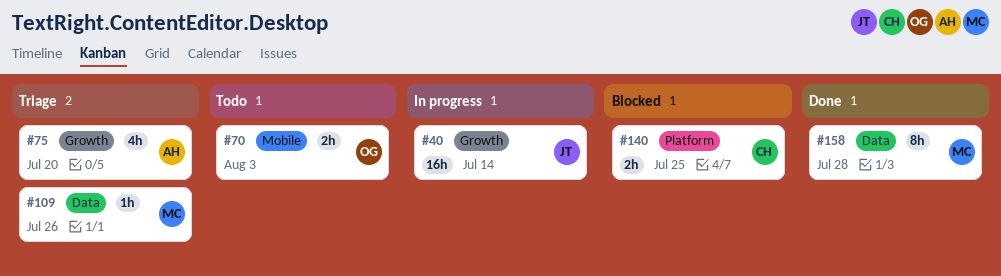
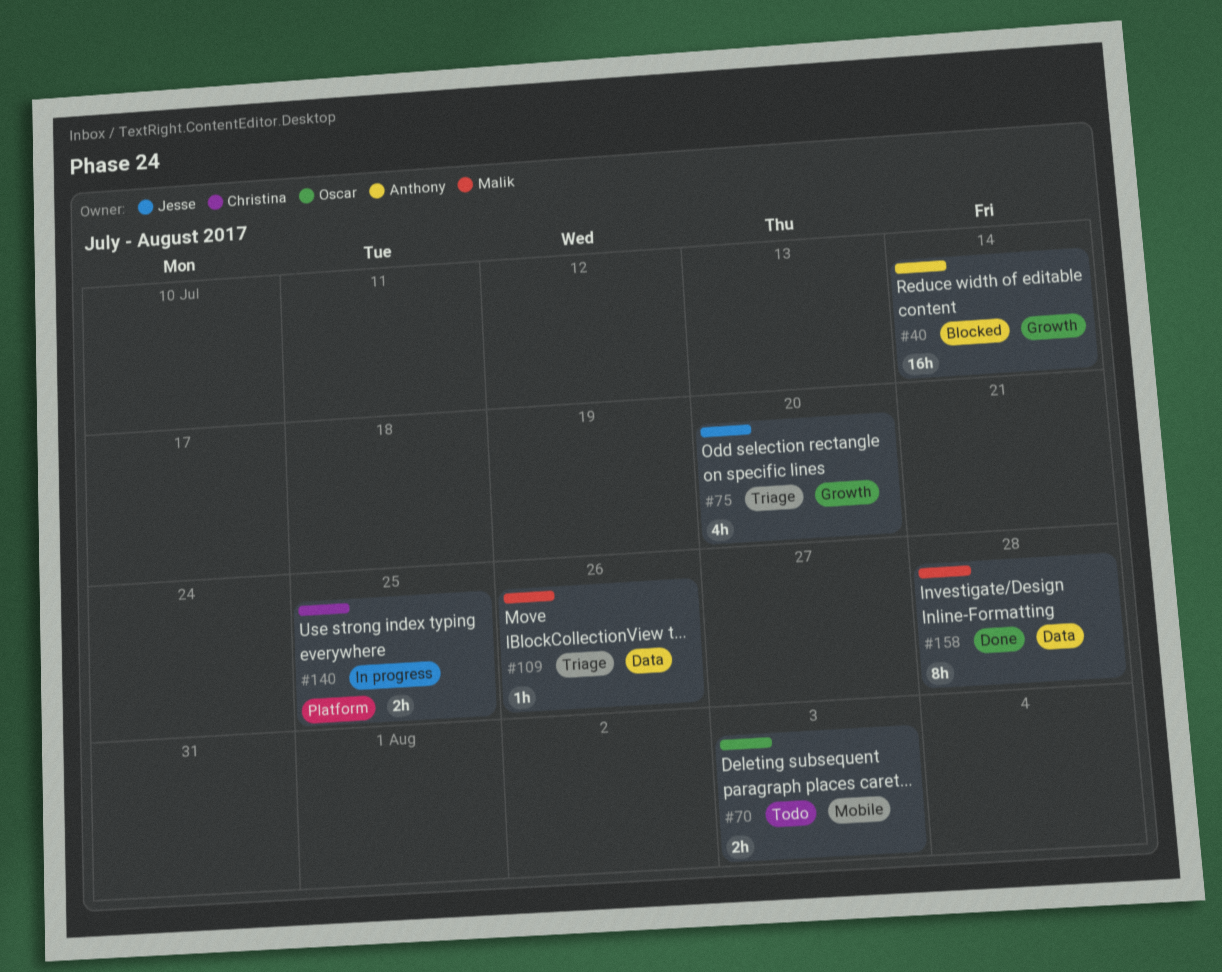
#40, status: In progress -> Blocked
#40, owner: Jesse -> Anthony
#75, owner: Anthony -> Jesse
#140, status: Blocked -> In progress

